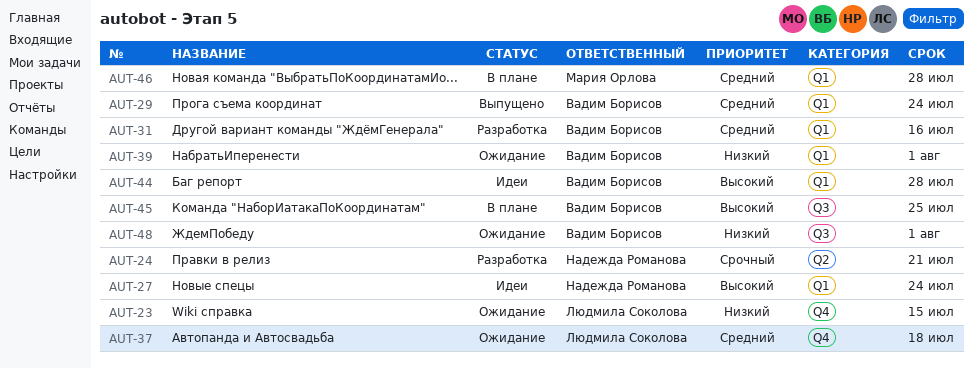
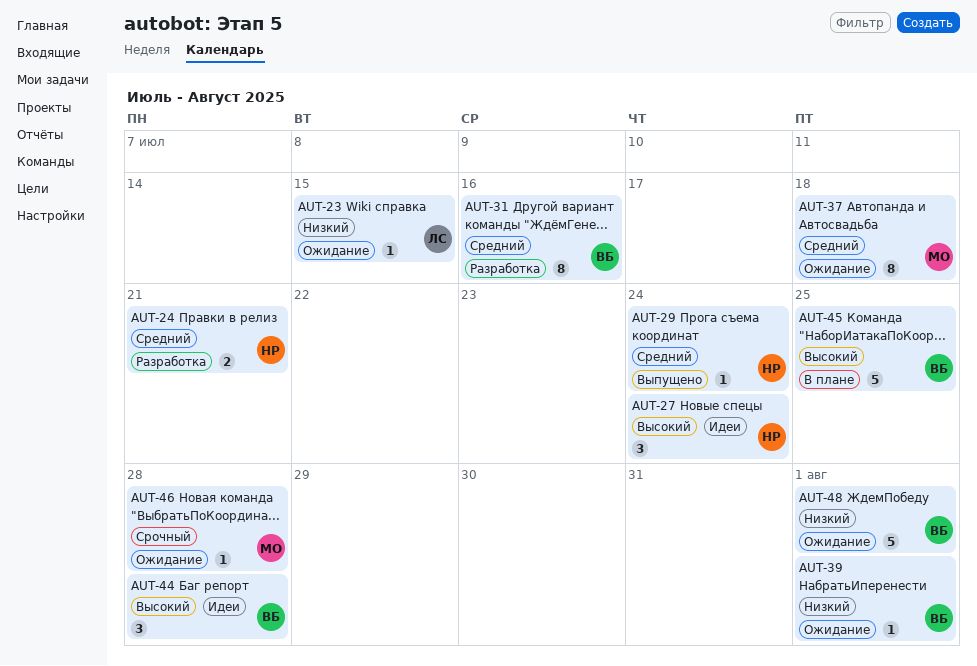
AUT-24, priority: Срочный -> Средний
AUT-29, owner: Вадим Борисов -> Надежда Романова
AUT-37, owner: Людмила Соколова -> Мария Орлова
AUT-46, status: В плане -> Ожидание
AUT-46, priority: Средний -> Срочный

